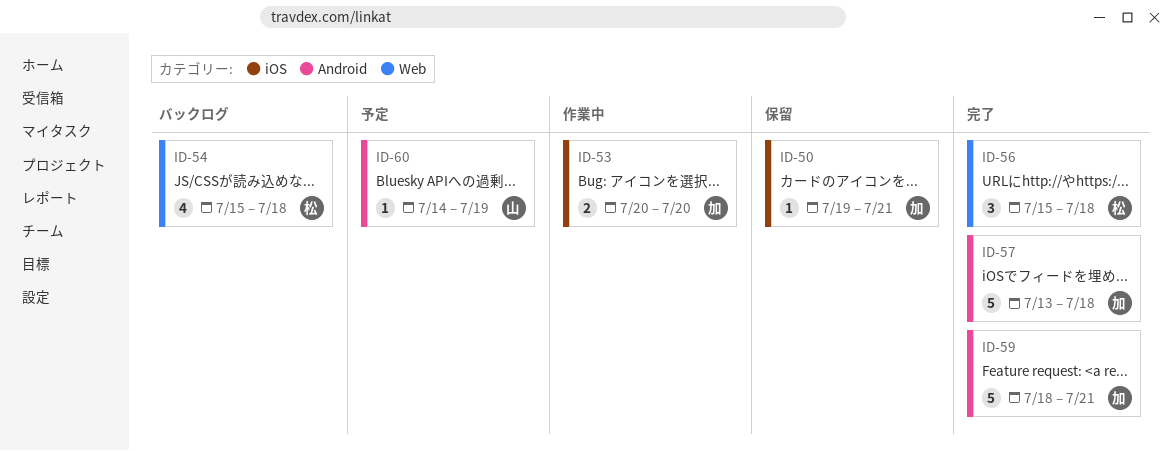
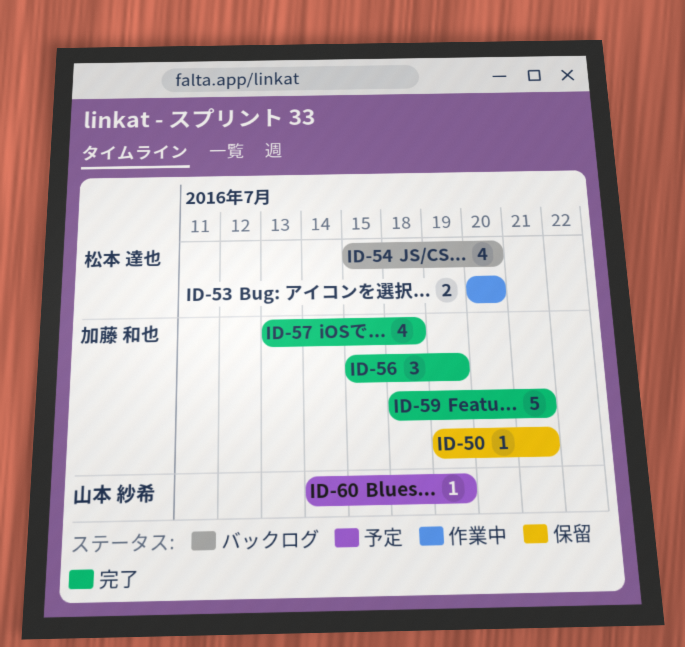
ID-53, owner: 加藤 和也 -> 松本 達也
ID-54, due: Jul 18 -> Jul 20
ID-56, owner: 松本 達也 -> 加藤 和也
ID-56, due: Jul 18 -> Jul 19
ID-57, estimate: 5 -> 4

